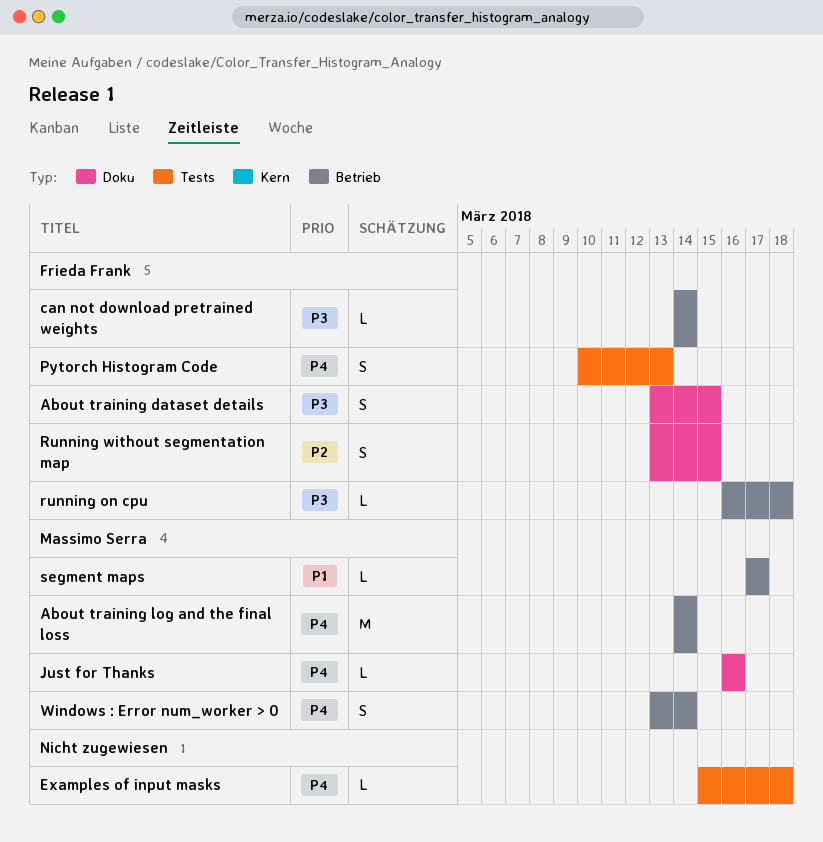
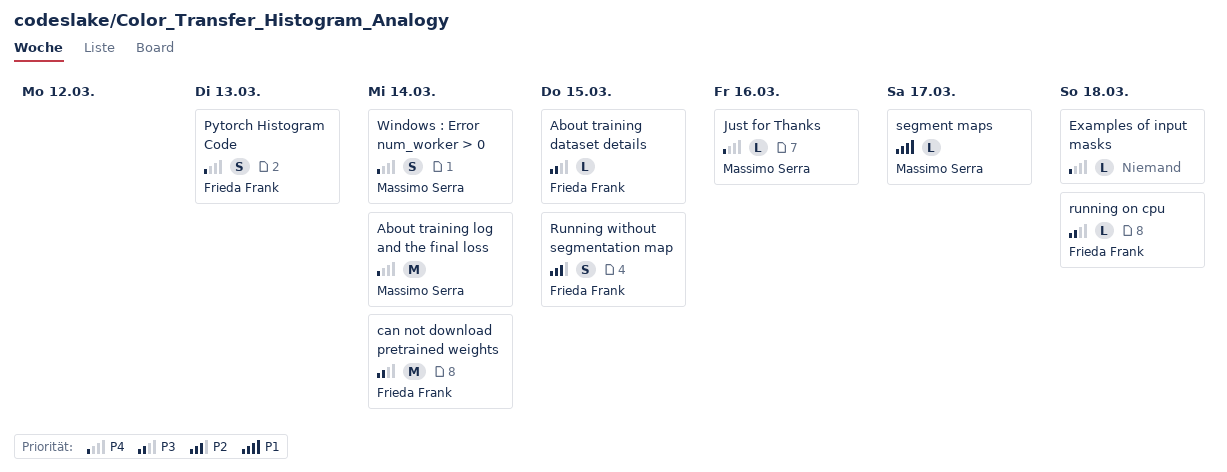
About training dataset details, estimate: S -> L
can not download pretrained weights, estimate: L -> M

